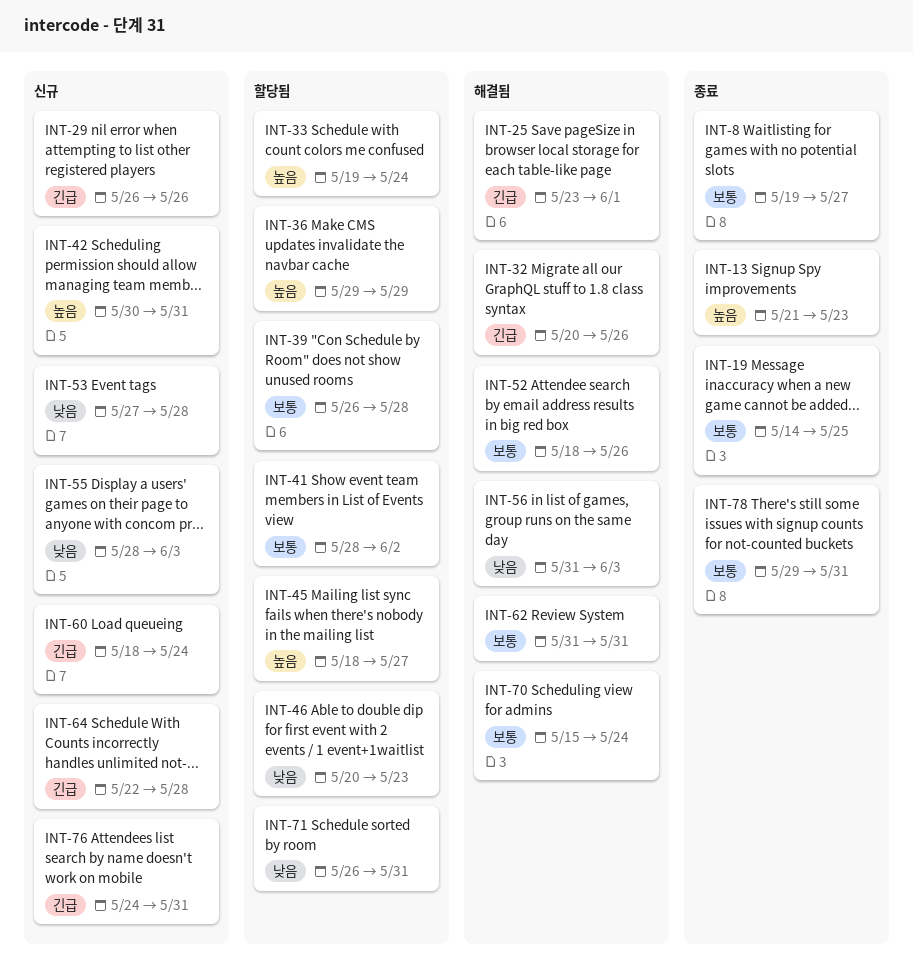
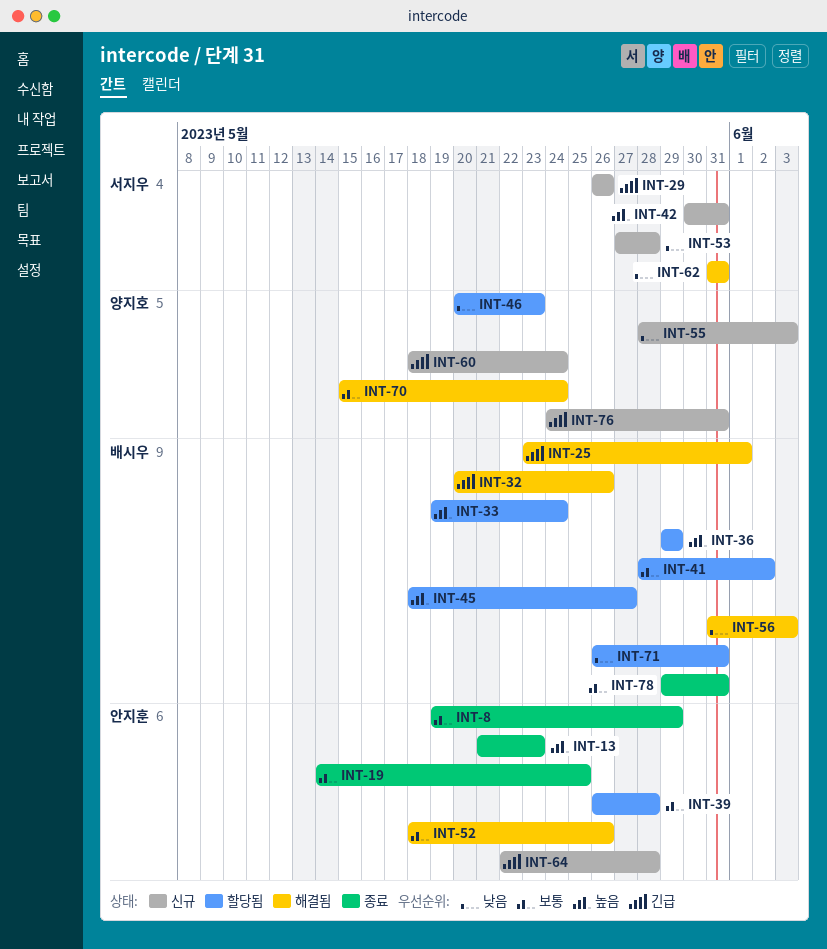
INT-8, due: May 27 -> May 29
INT-62, priority: 보통 -> 낮음

